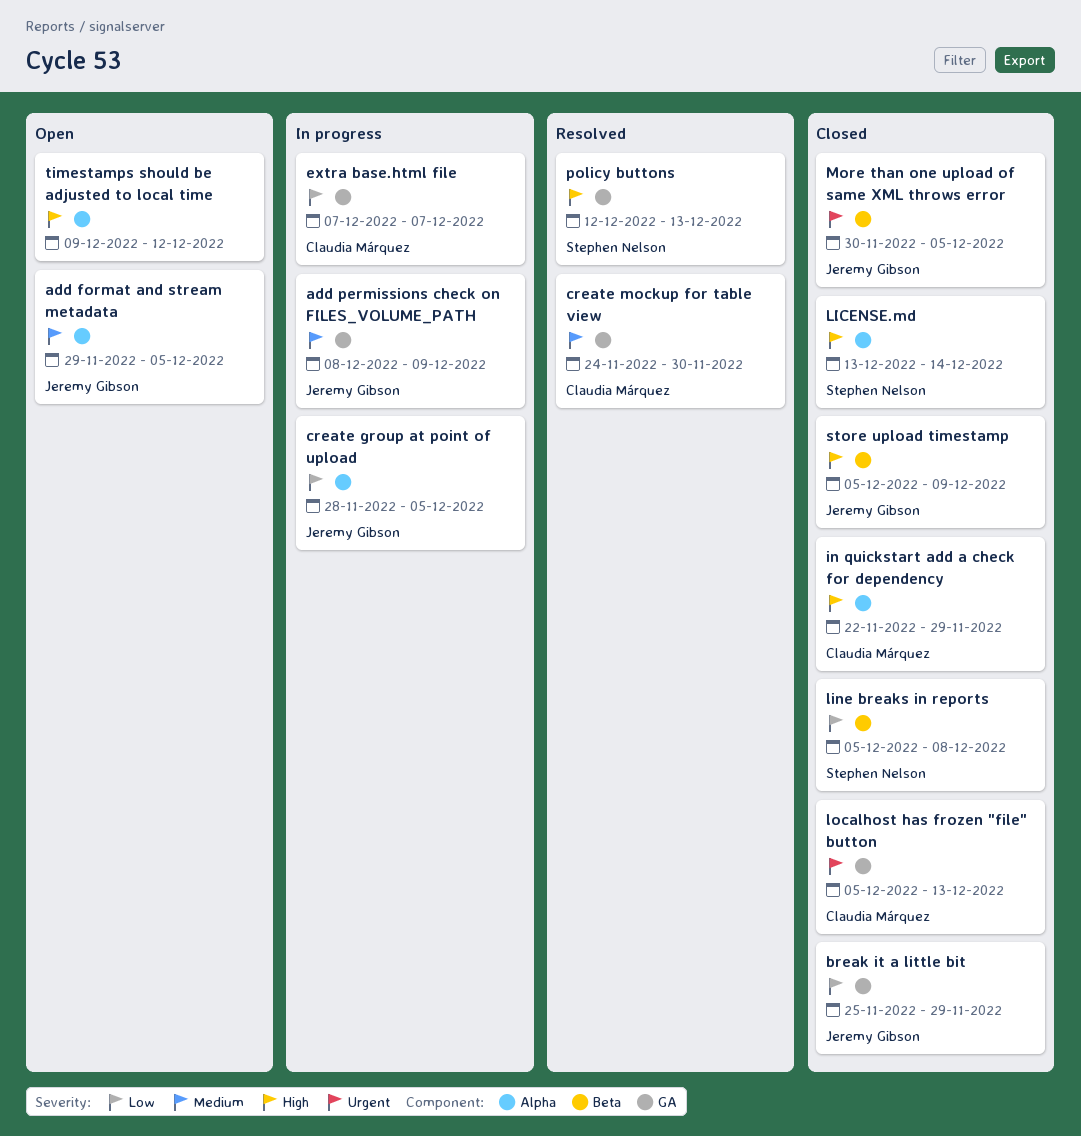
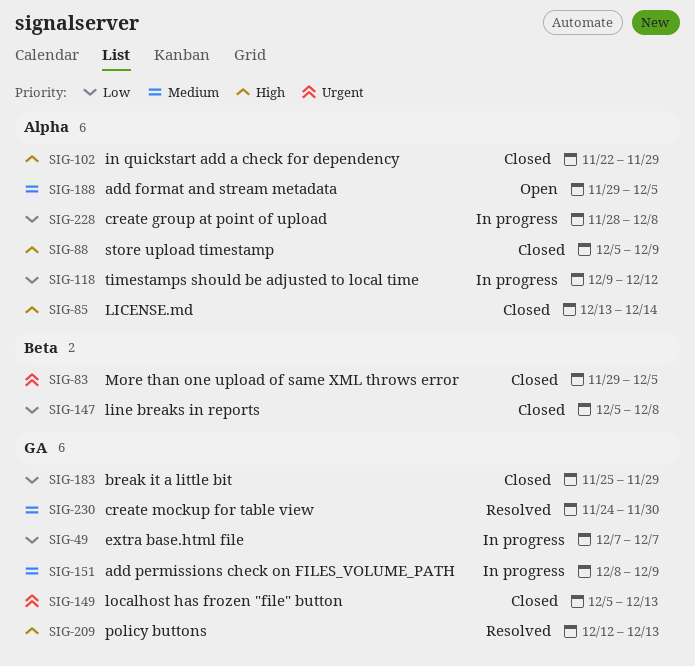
create group at point of upload, due: Dec 5 -> Dec 8
More than one upload of same XML throws error, start: Nov 30 -> Nov 29
store upload timestamp, label: Beta -> Alpha
timestamps should be adjusted to local time, status: Open -> In progress
timestamps should be adjusted to local time, priority: High -> Low

